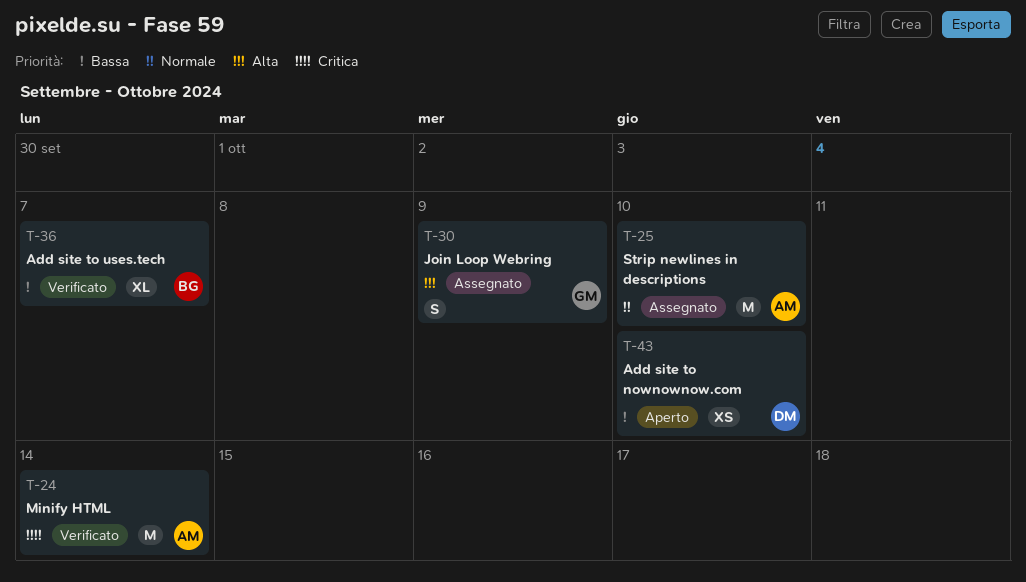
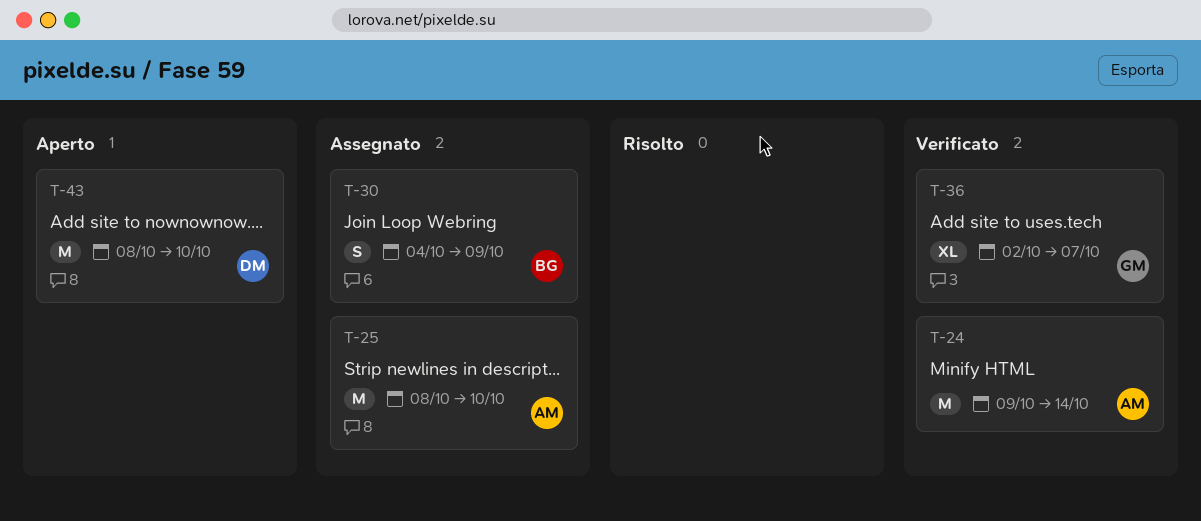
T-30, owner: GM -> BG
T-36, owner: BG -> GM
T-43, estimate: XS -> M

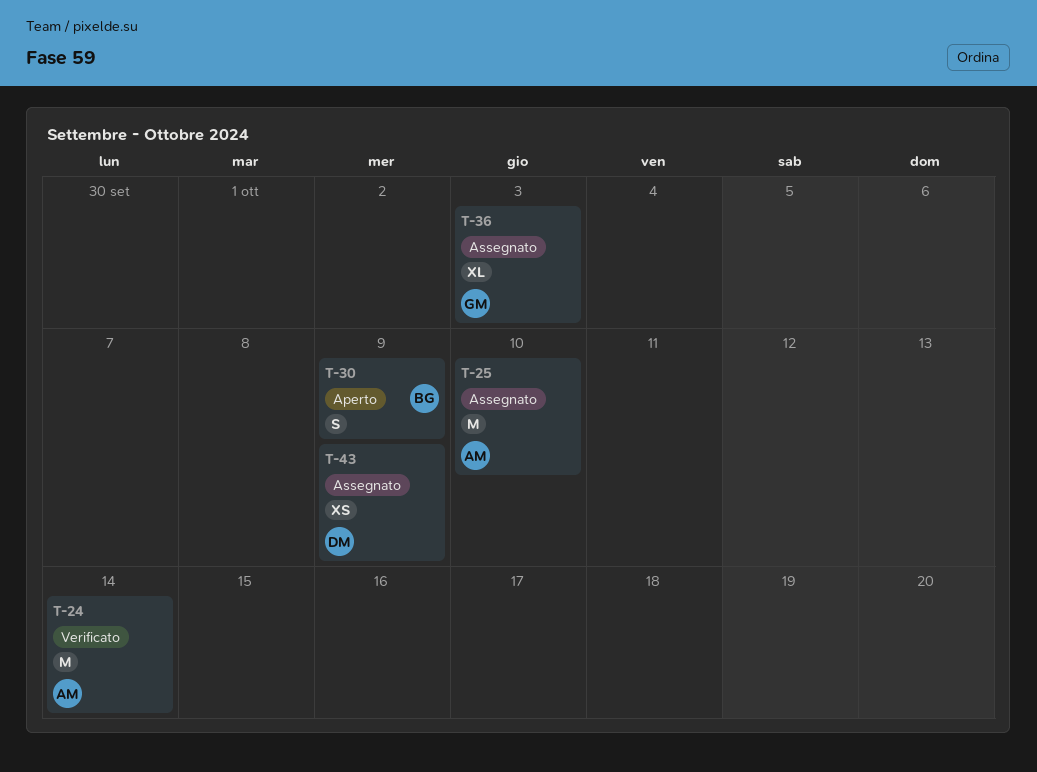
T-30, status: Assegnato -> Aperto
T-36, status: Verificato -> Assegnato
T-36, due: Oct 7 -> Oct 3
T-43, status: Aperto -> Assegnato
T-43, estimate: M -> XS
T-43, due: Oct 10 -> Oct 9

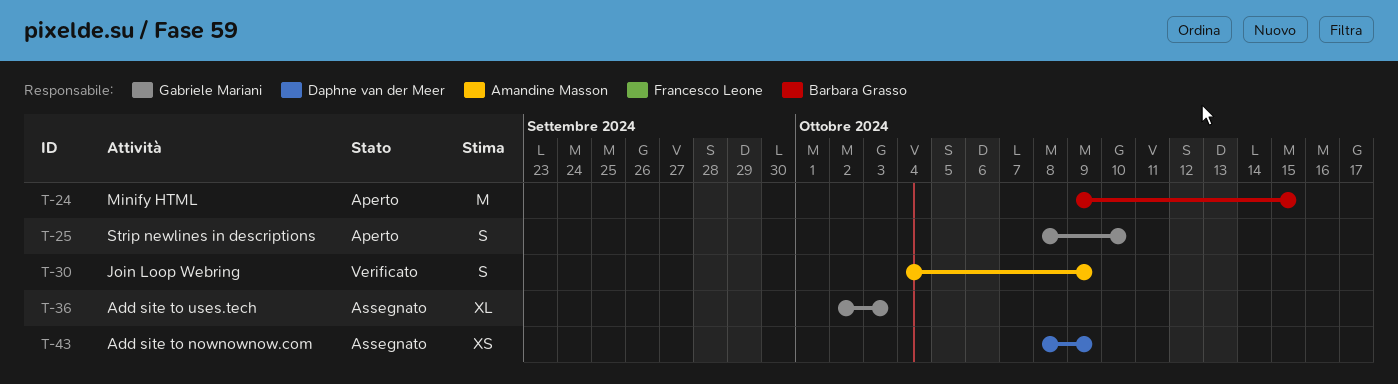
T-24, status: Verificato -> Aperto
T-24, owner: Amandine Masson -> Barbara Grasso
T-24, due: Oct 14 -> Oct 15
T-25, status: Assegnato -> Aperto
T-25, owner: Amandine Masson -> Gabriele Mariani
T-25, estimate: M -> S
T-30, status: Aperto -> Verificato
T-30, owner: Barbara Grasso -> Amandine Masson

